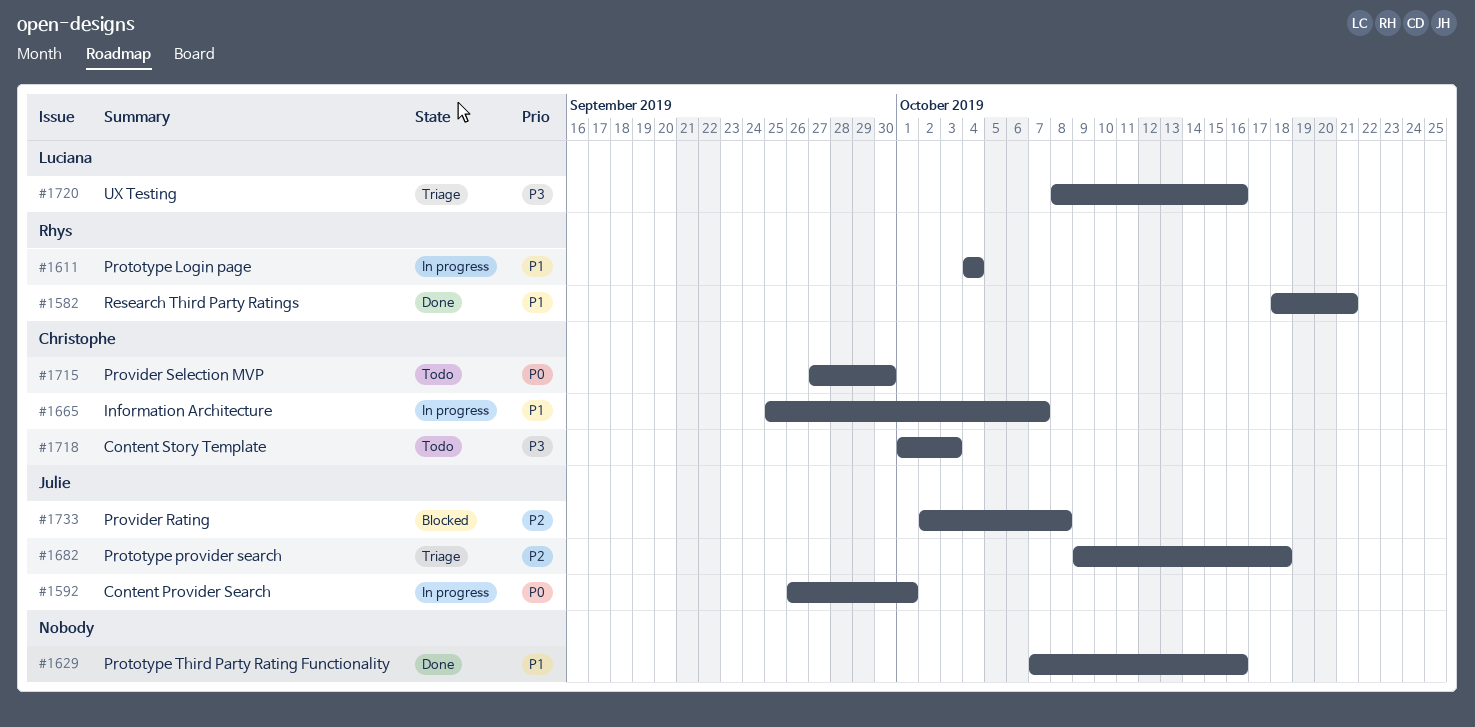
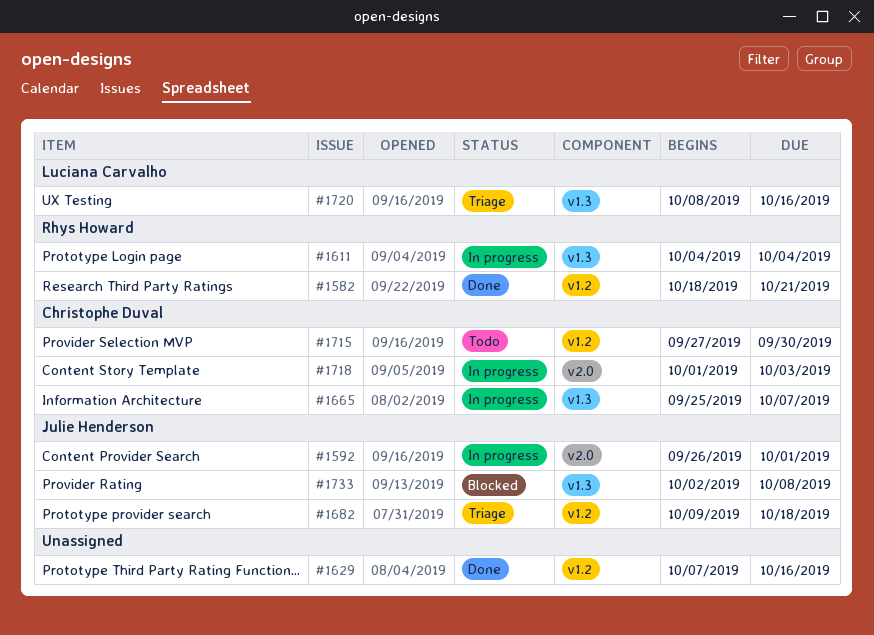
#1718, status: Todo -> In progress

